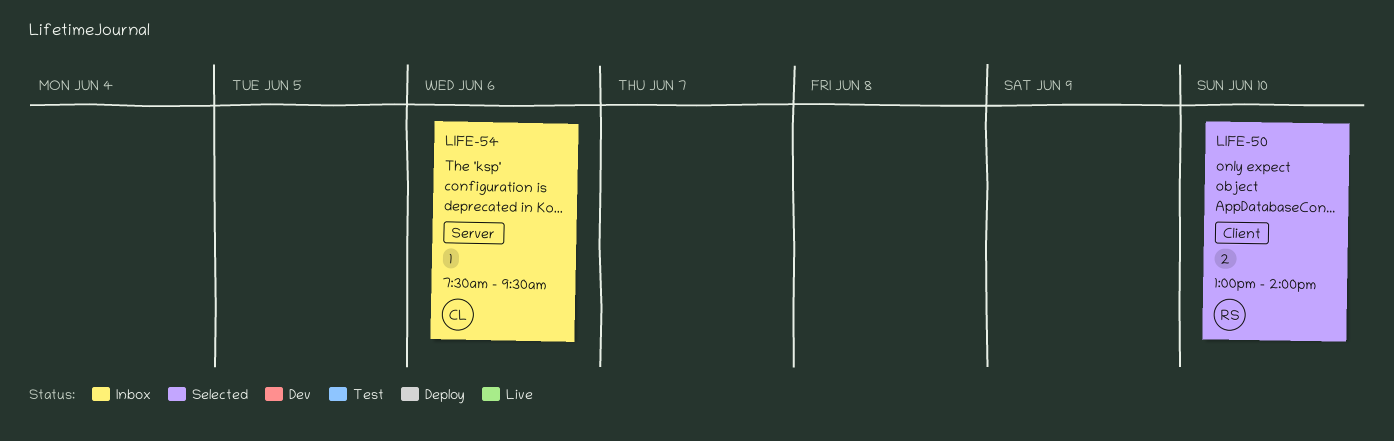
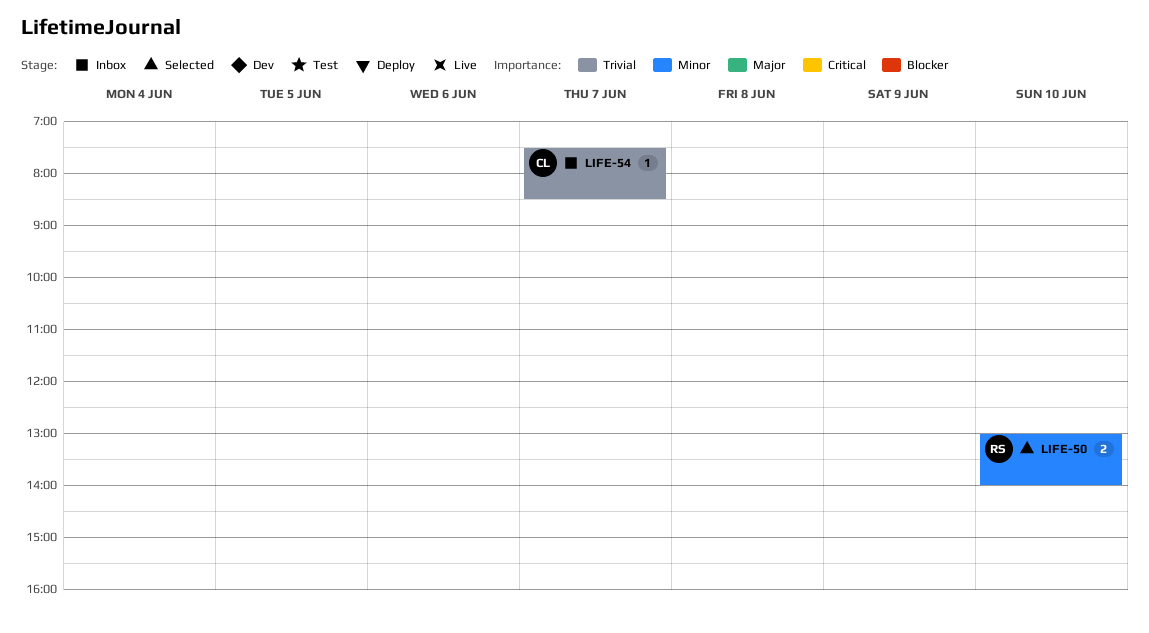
LIFE-54, day: Jun 6 -> Jun 7
LIFE-54, ends: 09:30 -> 08:30

